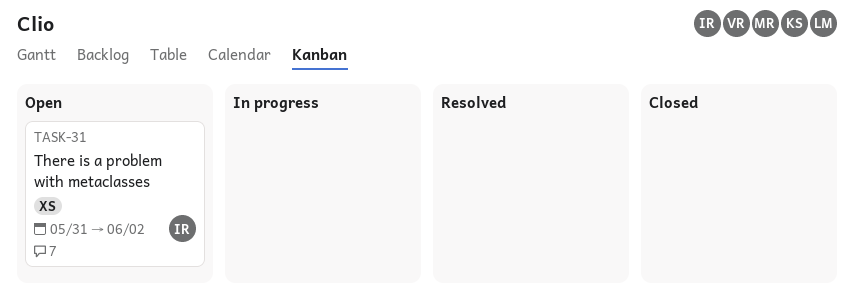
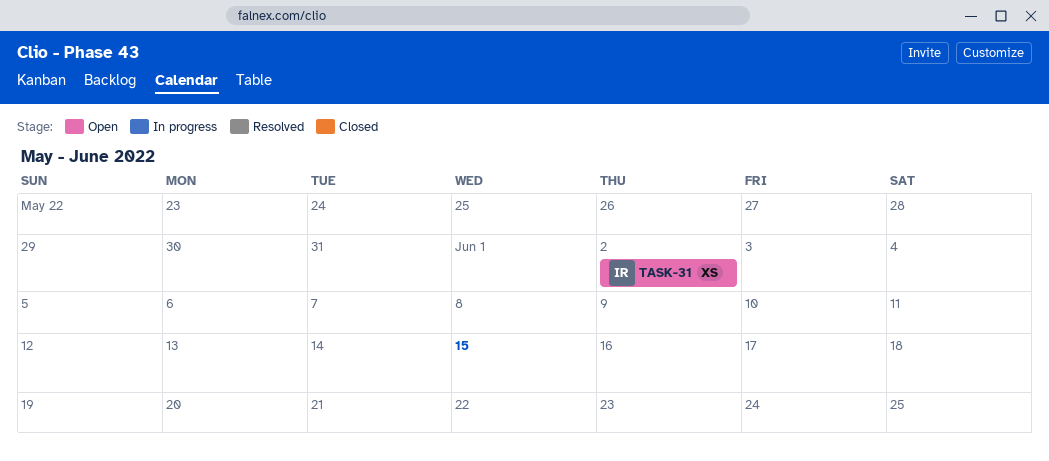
TASK-31, start: May 31 -> Jun 2

